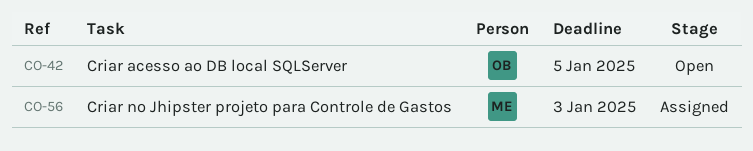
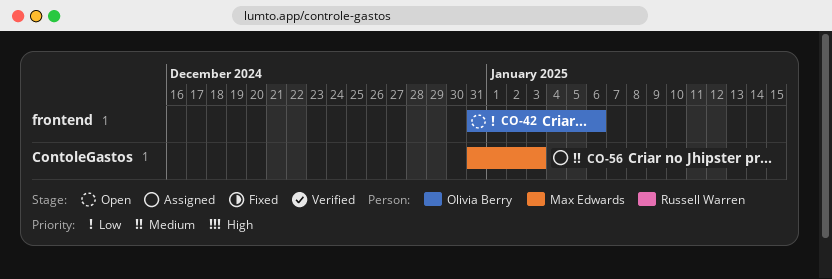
CO-42, due: Jan 5 -> Jan 6

